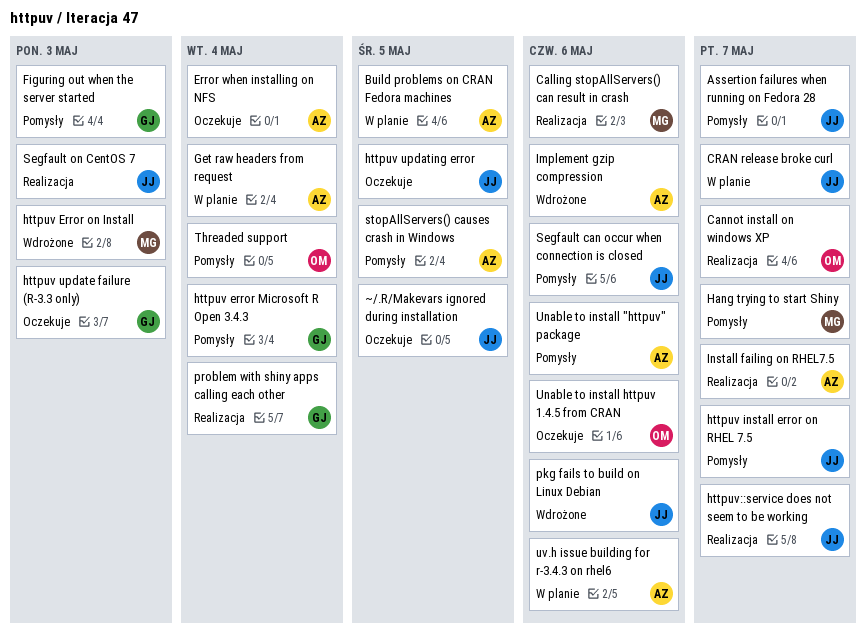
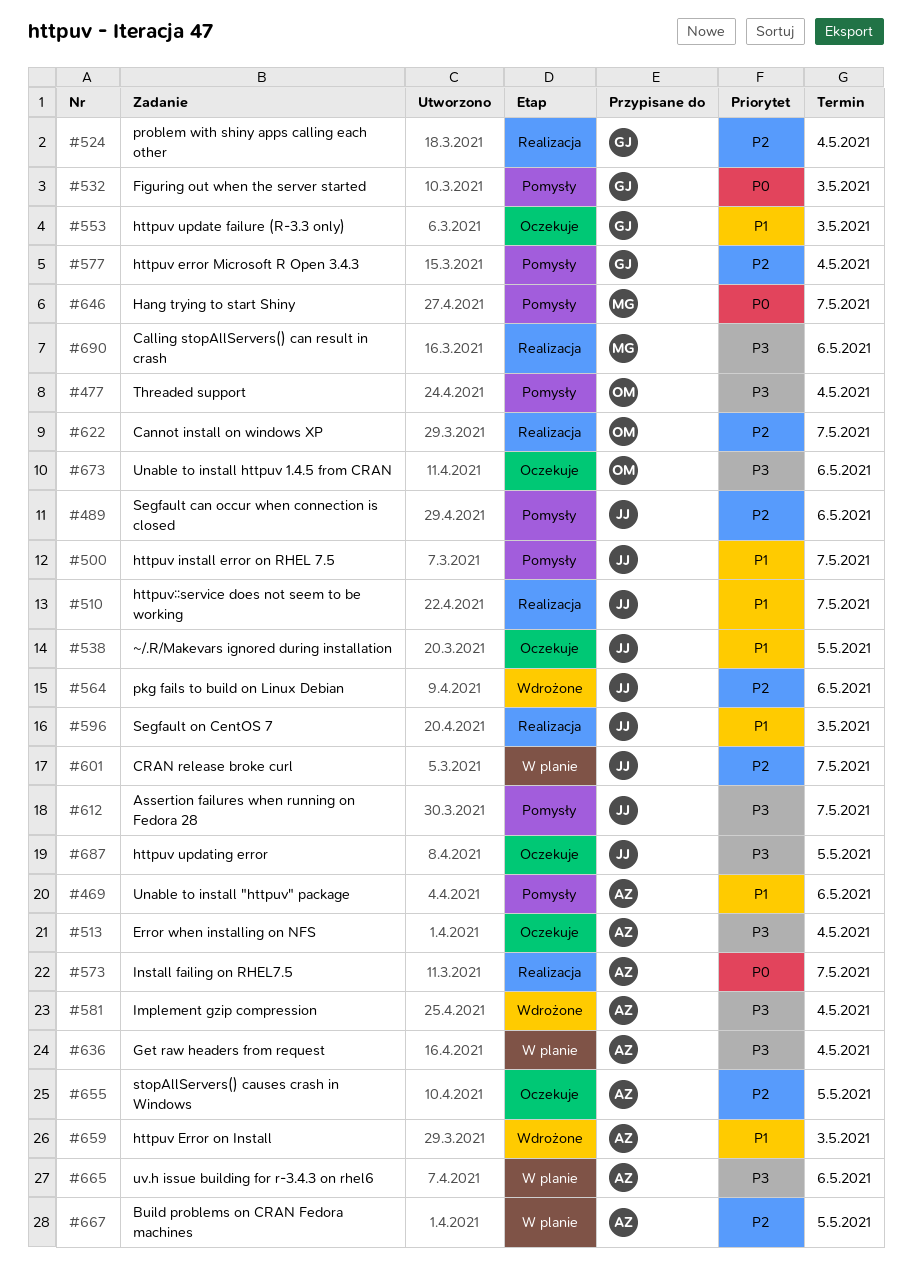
httpuv Error on Install, owner: MG -> AZ
Implement gzip compression, due: May 6 -> May 4
stopAllServers() causes crash in Windows, status: Pomysły -> Oczekuje

